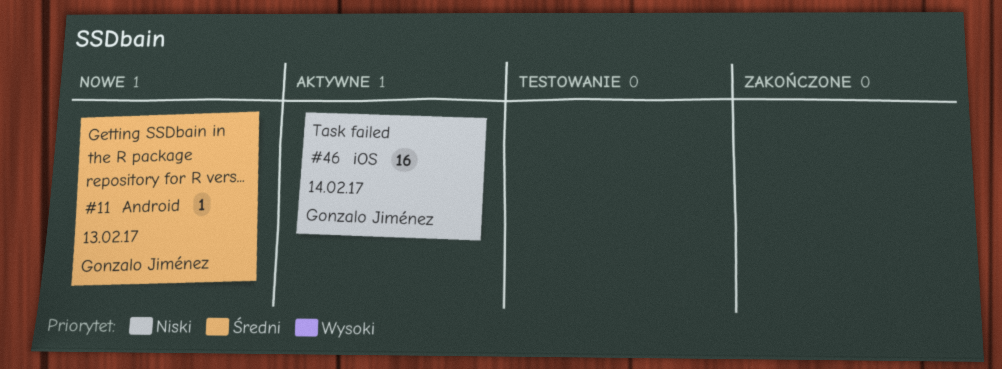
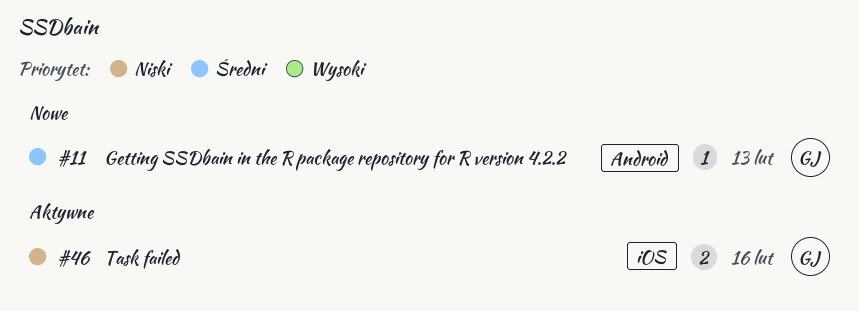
#46, estimate: 16 -> 2
#46, due: Feb 14 -> Feb 16

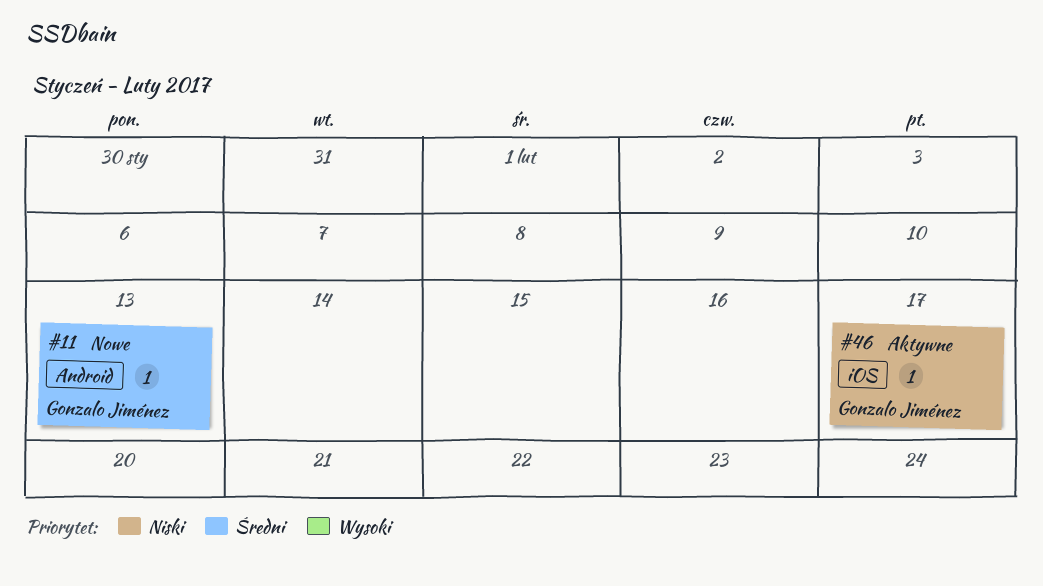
#46, estimate: 2 -> 1
#46, due: Feb 16 -> Feb 17

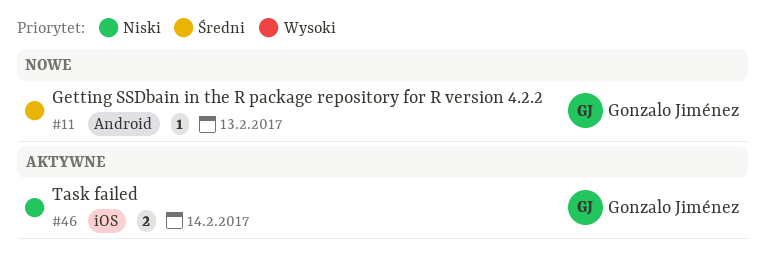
#46, estimate: 1 -> 2
#46, due: Feb 17 -> Feb 14

